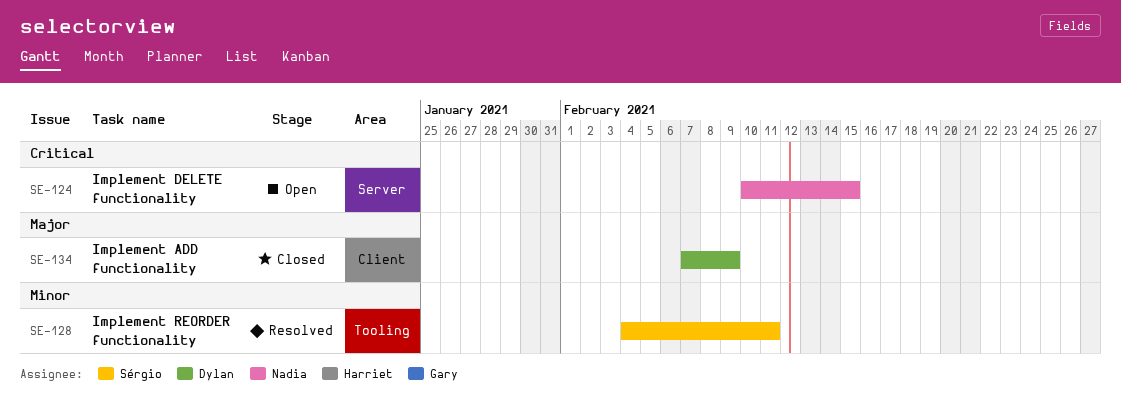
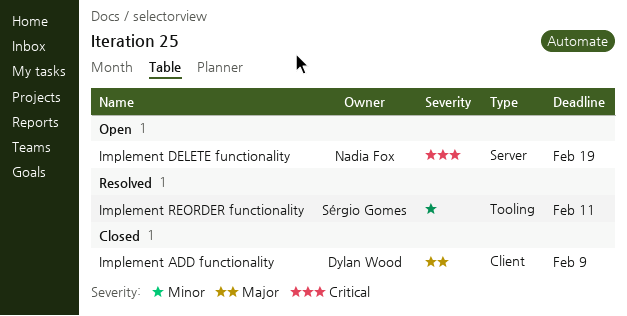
Implement DELETE functionality, due: Feb 15 -> Feb 19

